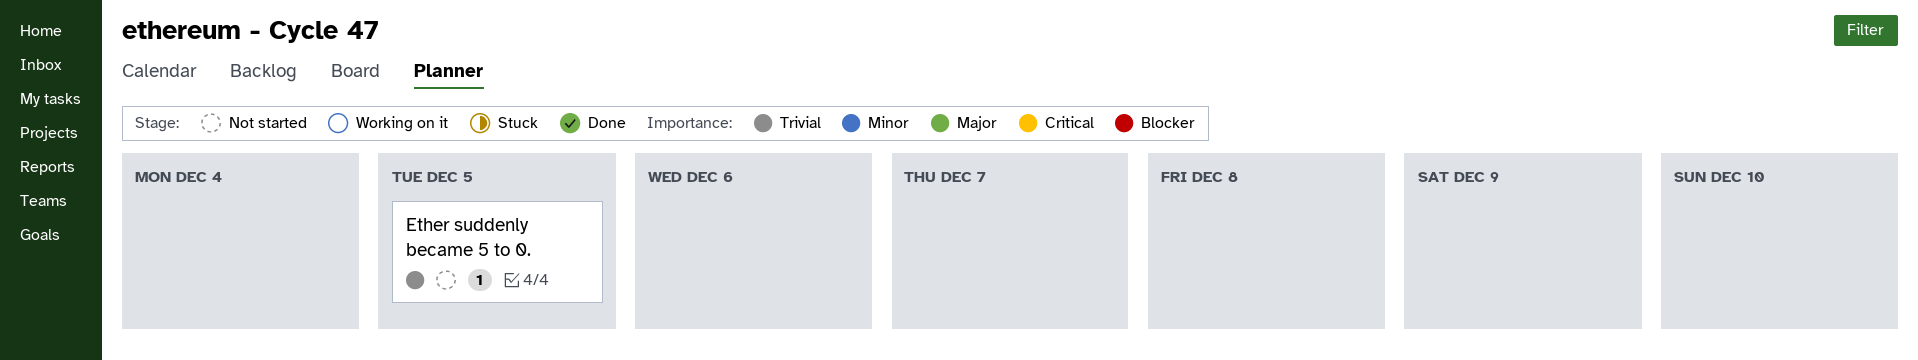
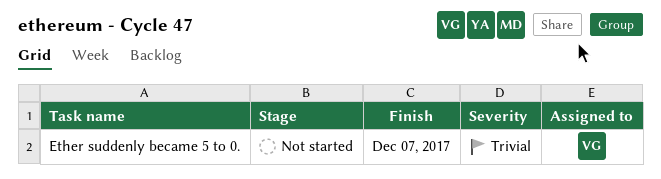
Ether suddenly became 5 to 0., due: Dec 5 -> Dec 7

